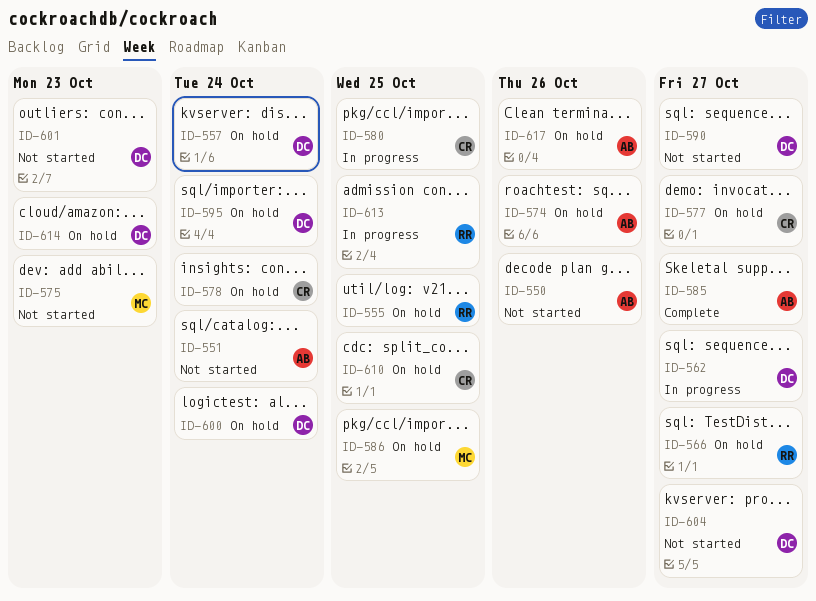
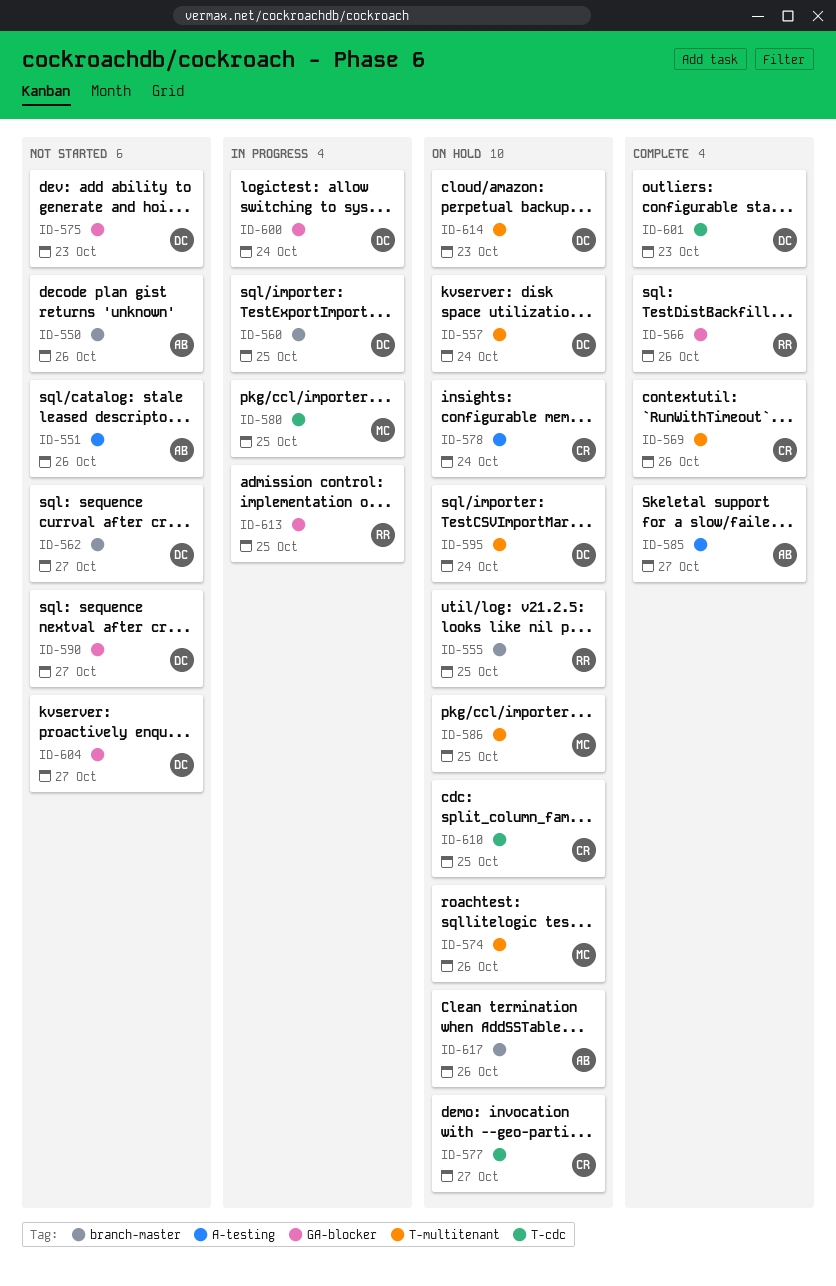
ID-551, due: Oct 24 -> Oct 26
ID-560: none -> present
ID-562, status: In progress -> Not started
ID-566, status: On hold -> Complete
ID-566, due: Oct 27 -> Oct 26
ID-569: none -> present
ID-574, owner: AB -> MC
ID-575, owner: MC -> DC
ID-580, owner: CR -> MC
ID-600, status: On hold -> In progress
ID-601, status: Not started -> Complete

